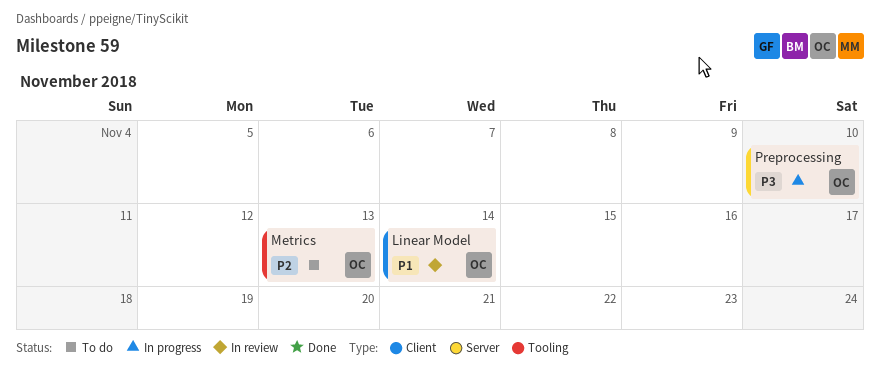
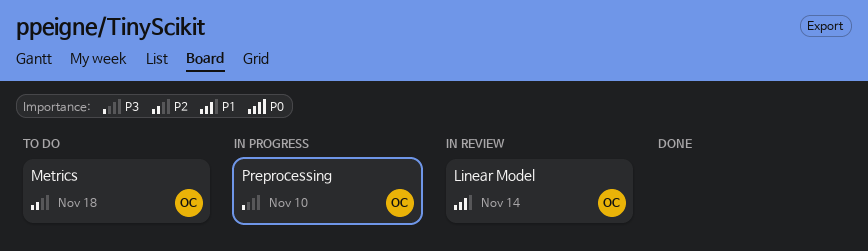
Metrics, due: Nov 13 -> Nov 18

